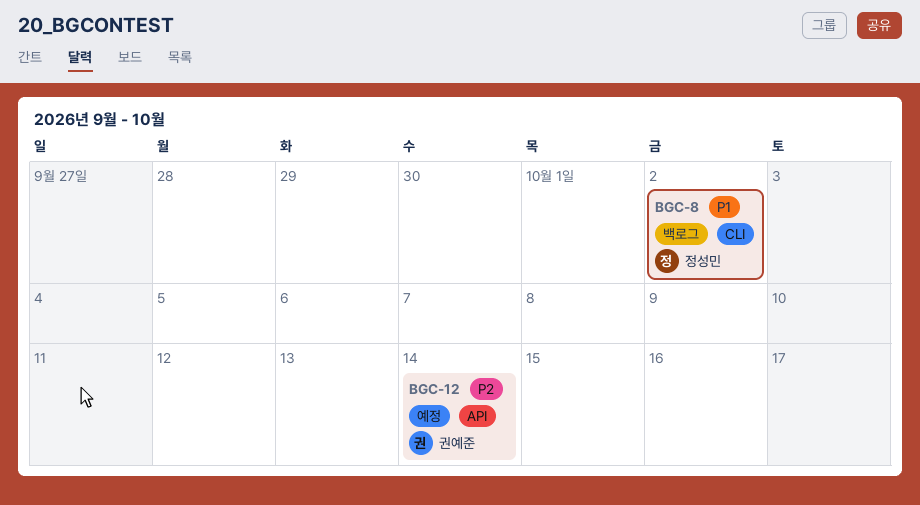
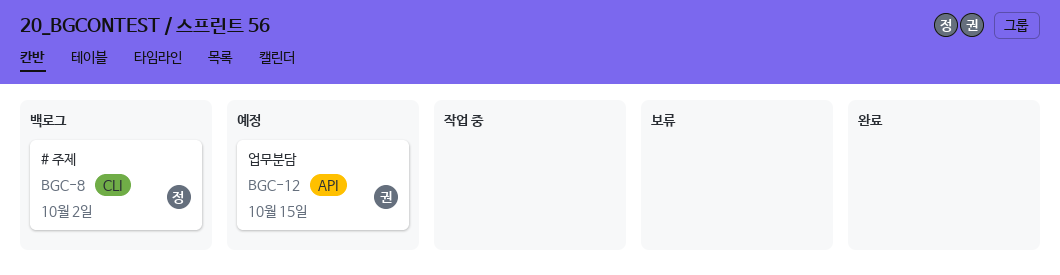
BGC-12, due: Oct 14 -> Oct 15

